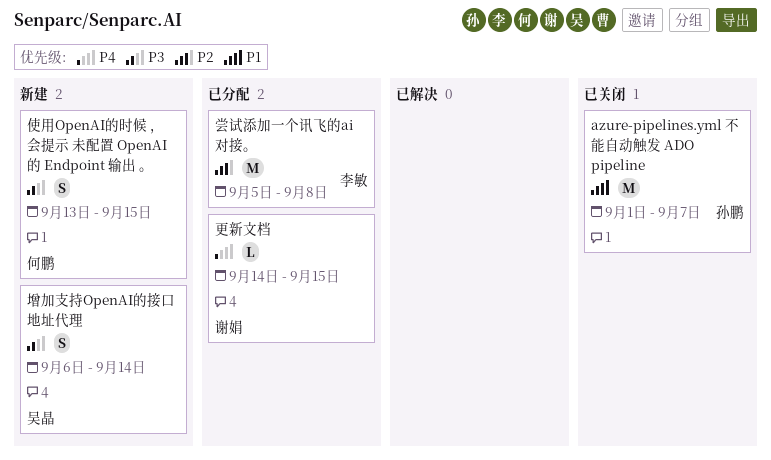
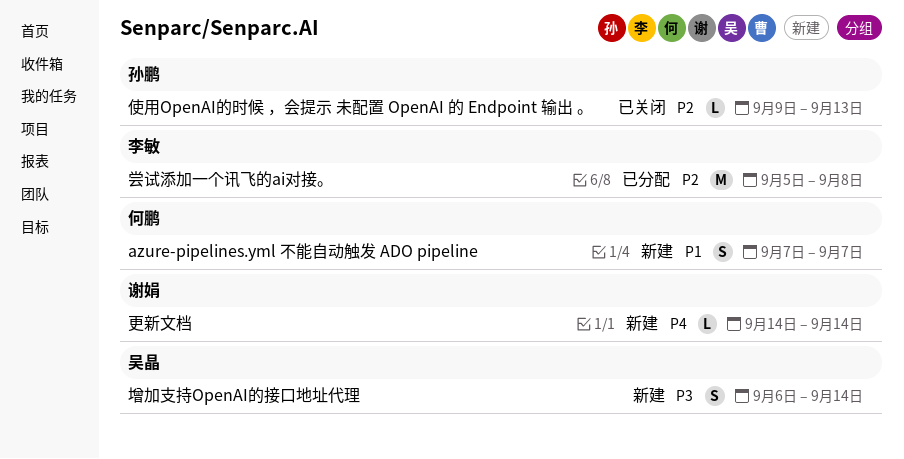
azure-pipelines.yml 不能自动触发 ADO pipeline, status: 已关闭 -> 新建
azure-pipelines.yml 不能自动触发 ADO pipeline, owner: 孙鹏 -> 何鹏
azure-pipelines.yml 不能自动触发 ADO pipeline, estimate: M -> S
azure-pipelines.yml 不能自动触发 ADO pipeline, start: Sep 1 -> Sep 7
使用OpenAI的时候 ，会提示 未配置 OpenAI 的 Endpoint 输出 。, status: 新建 -> 已关闭
使用OpenAI的时候 ，会提示 未配置 OpenAI 的 Endpoint 输出 。, owner: 何鹏 -> 孙鹏
使用OpenAI的时候 ，会提示 未配置 OpenAI 的 Endpoint 输出 。, priority: P3 -> P2
使用OpenAI的时候 ，会提示 未配置 OpenAI 的 Endpoint 输出 。, estimate: S -> L
使用OpenAI的时候 ，会提示 未配置 OpenAI 的 Endpoint 输出 。, start: Sep 13 -> Sep 9
使用OpenAI的时候 ，会提示 未配置 OpenAI 的 Endpoint 输出 。, due: Sep 15 -> Sep 13
更新文档, status: 已分配 -> 新建
更新文档, due: Sep 15 -> Sep 14

